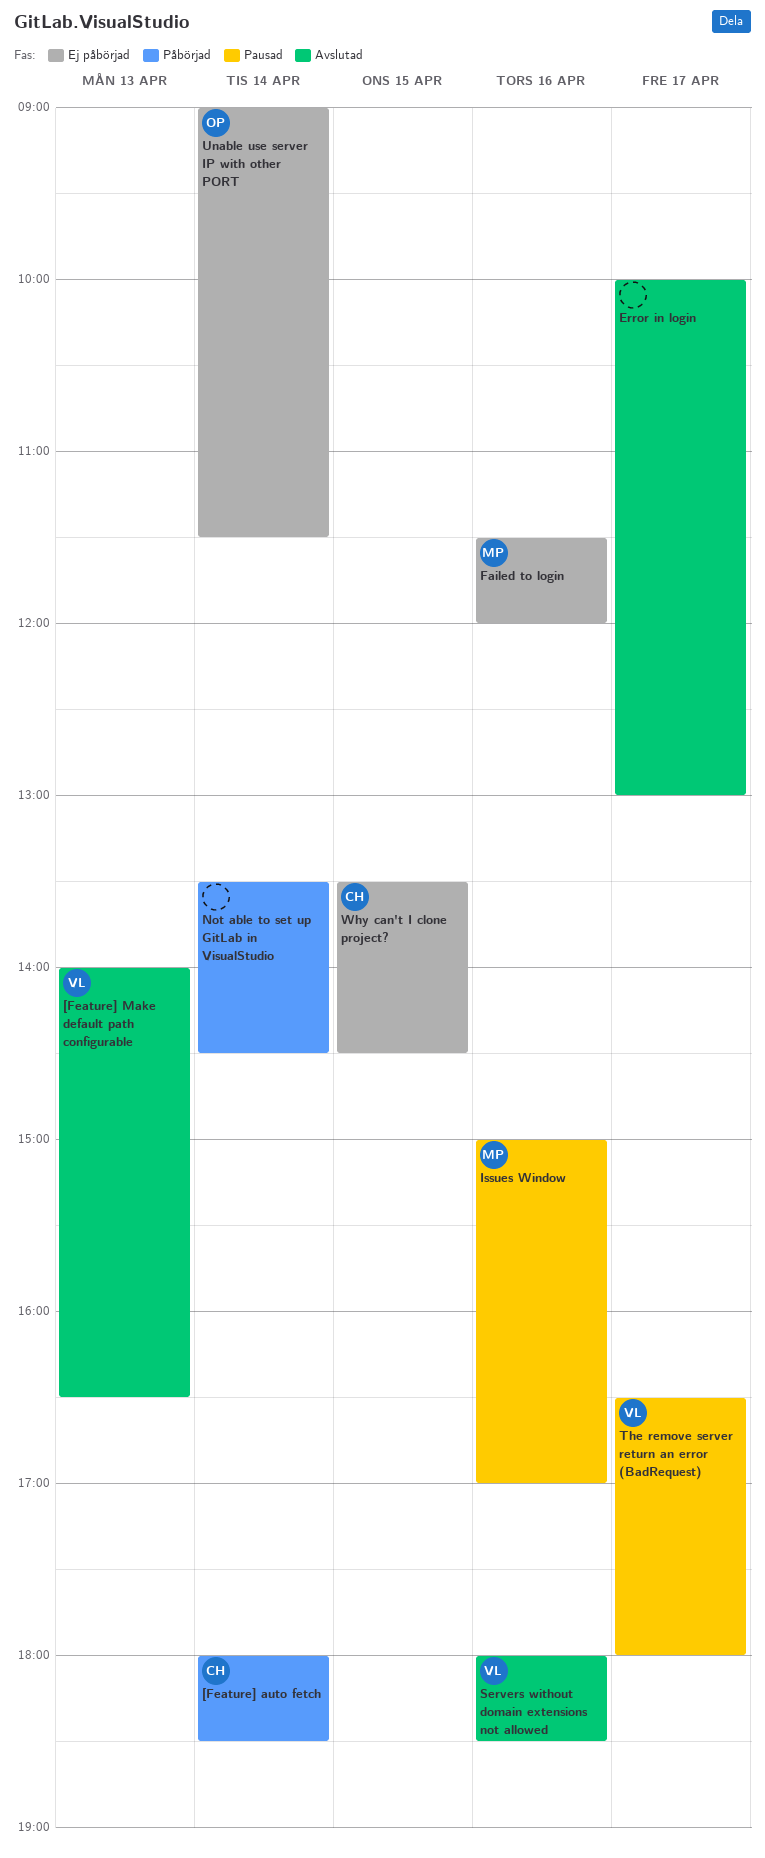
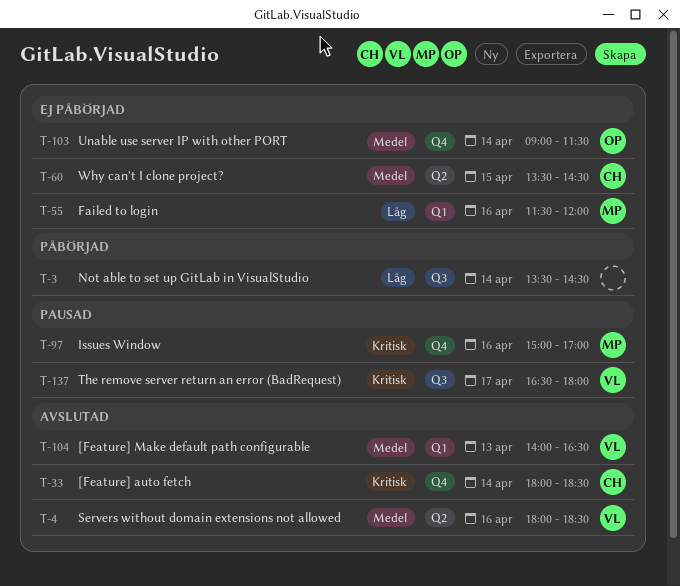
[Feature] auto fetch, status: Påbörjad -> Avslutad
Error in login: present -> none

